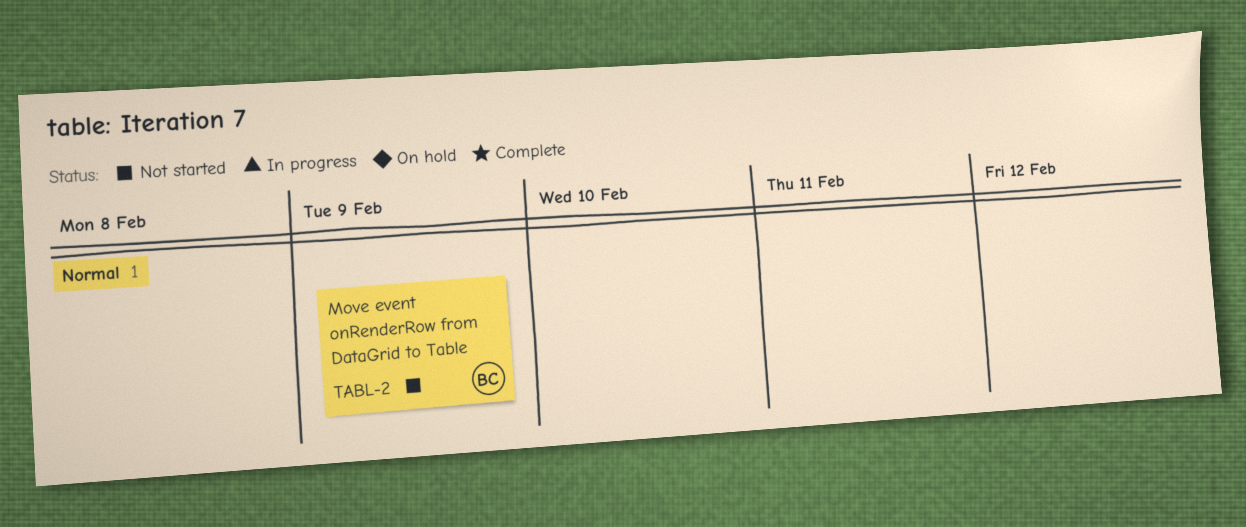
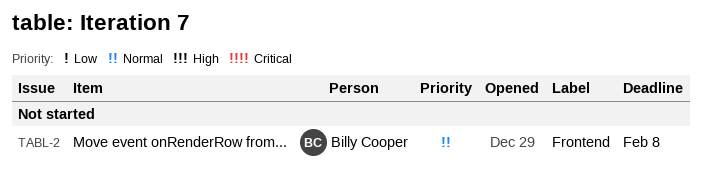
TABL-2, due: Feb 9 -> Feb 8

